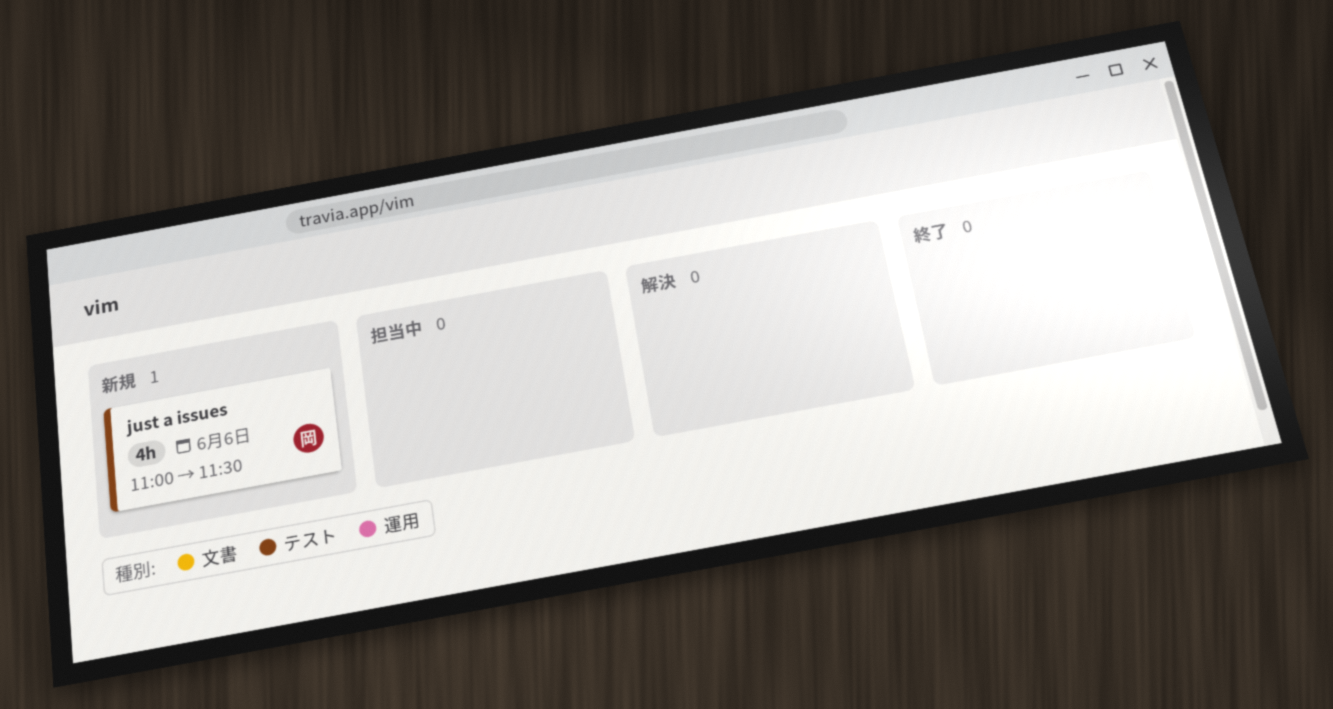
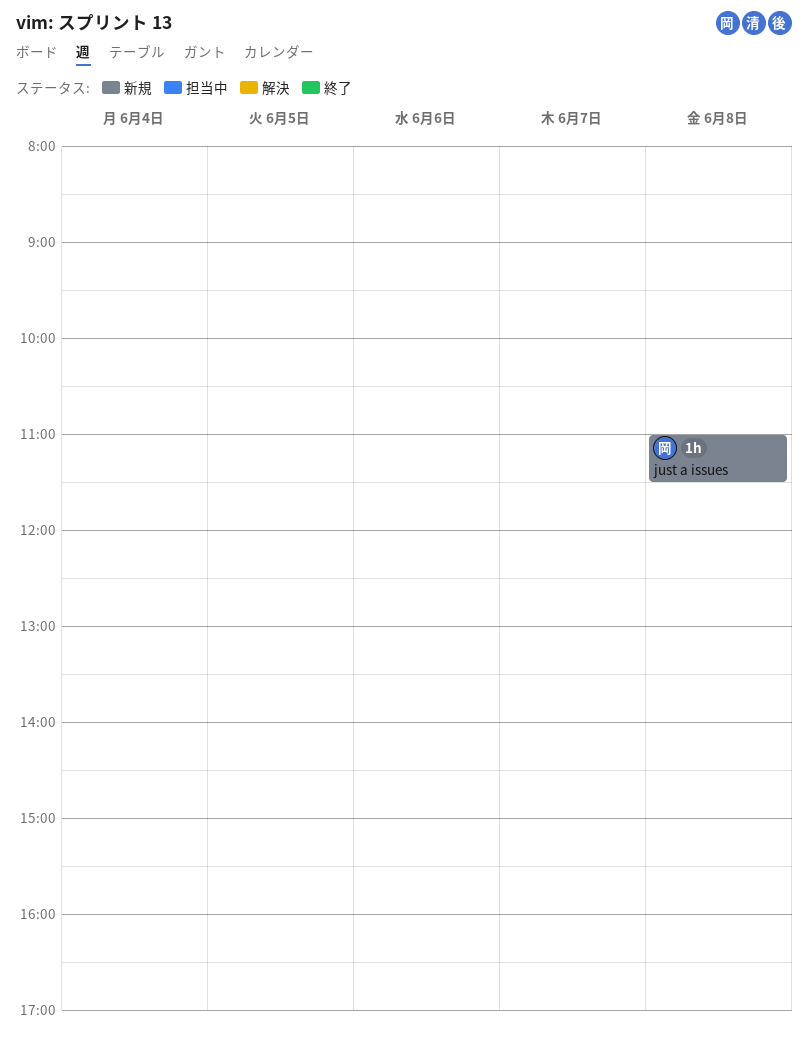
just a issues, estimate: 4h -> 1h
just a issues, day: Jun 6 -> Jun 8

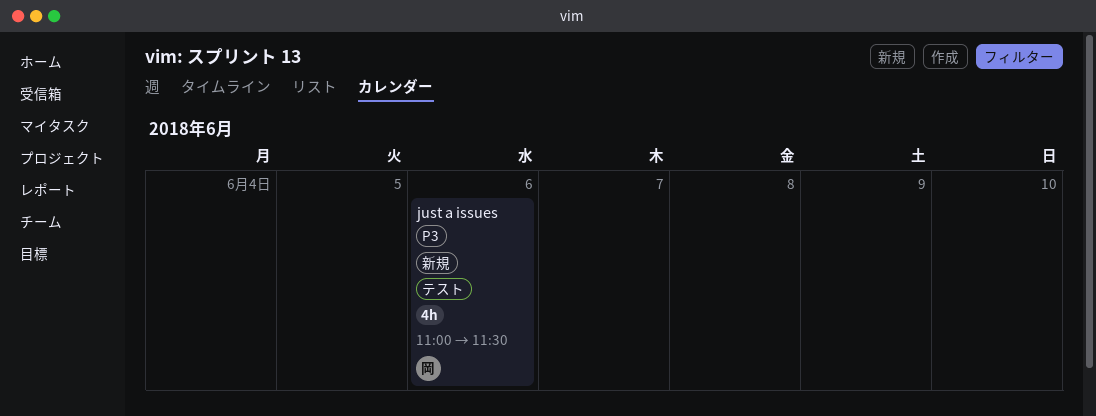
just a issues, estimate: 1h -> 4h
just a issues, day: Jun 8 -> Jun 6

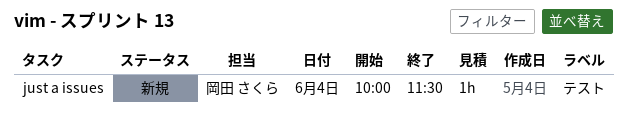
just a issues, estimate: 4h -> 1h
just a issues, day: Jun 6 -> Jun 4
just a issues, begins: 11:00 -> 10:00

